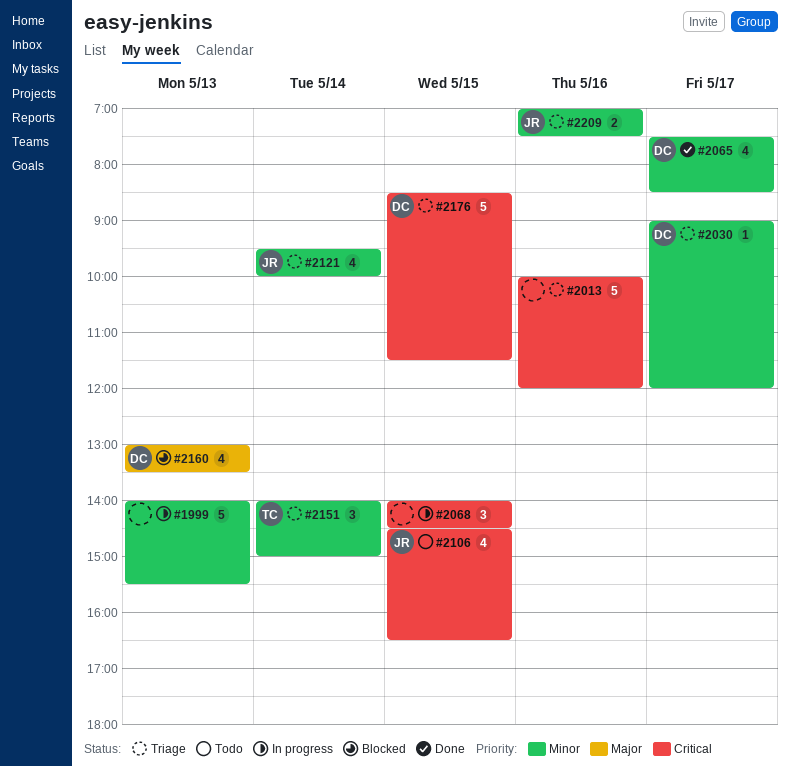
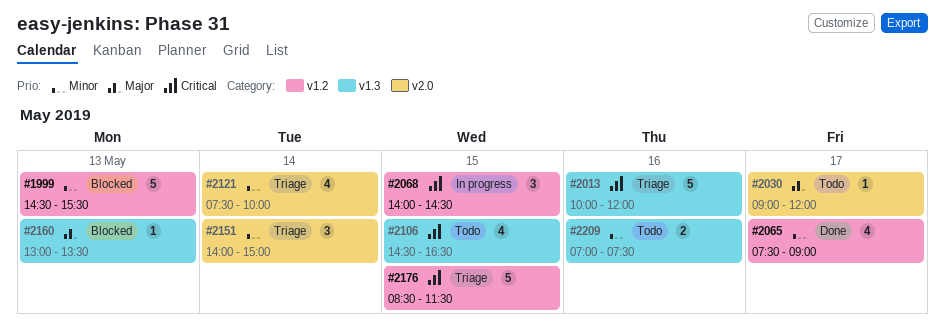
#1999, status: In progress -> Blocked
#1999, begins: 14:00 -> 14:30
#2030, status: Triage -> Todo
#2030, priority: Minor -> Major
#2065, ends: 08:30 -> 09:00
#2121, begins: 09:30 -> 07:30
#2160, estimate: 4 -> 1
#2209, status: Triage -> Todo

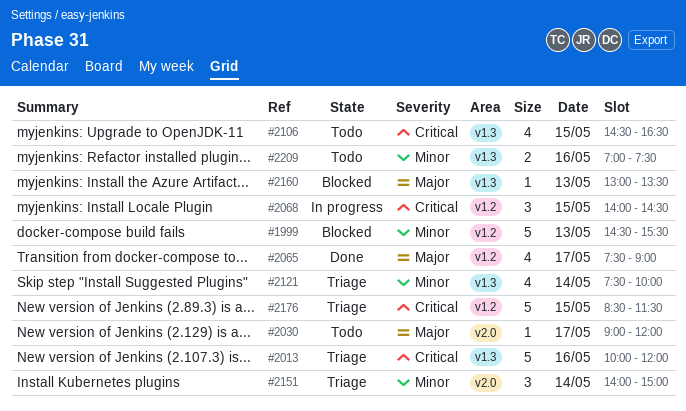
#2065, priority: Minor -> Major
#2121, label: v2.0 -> v1.3

